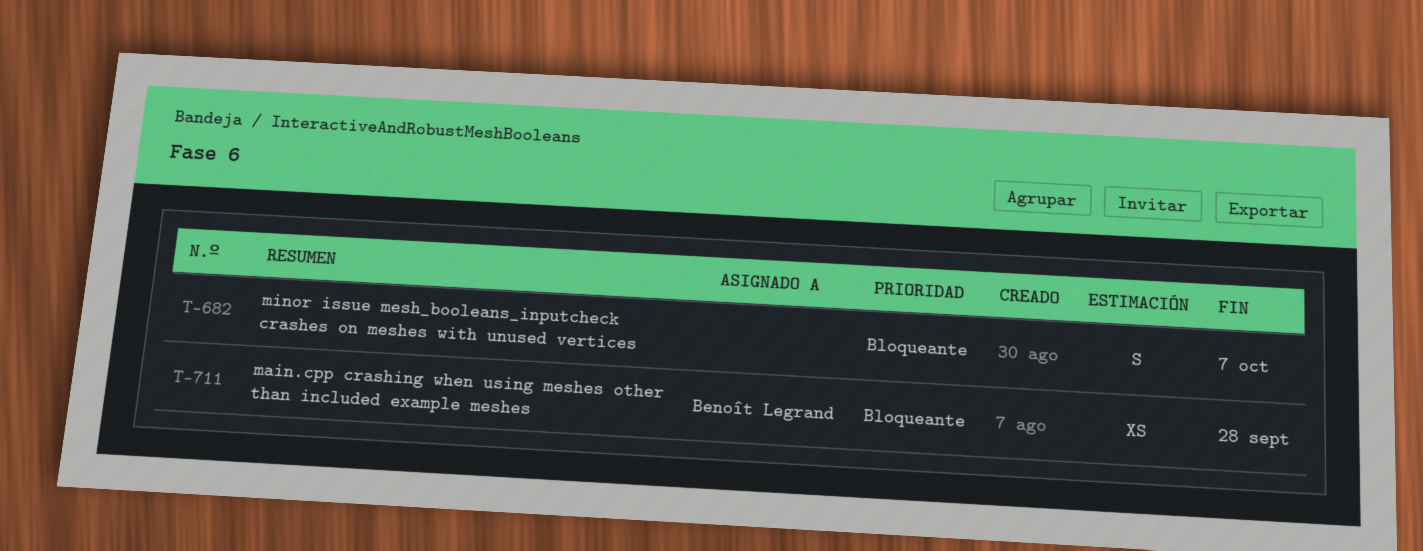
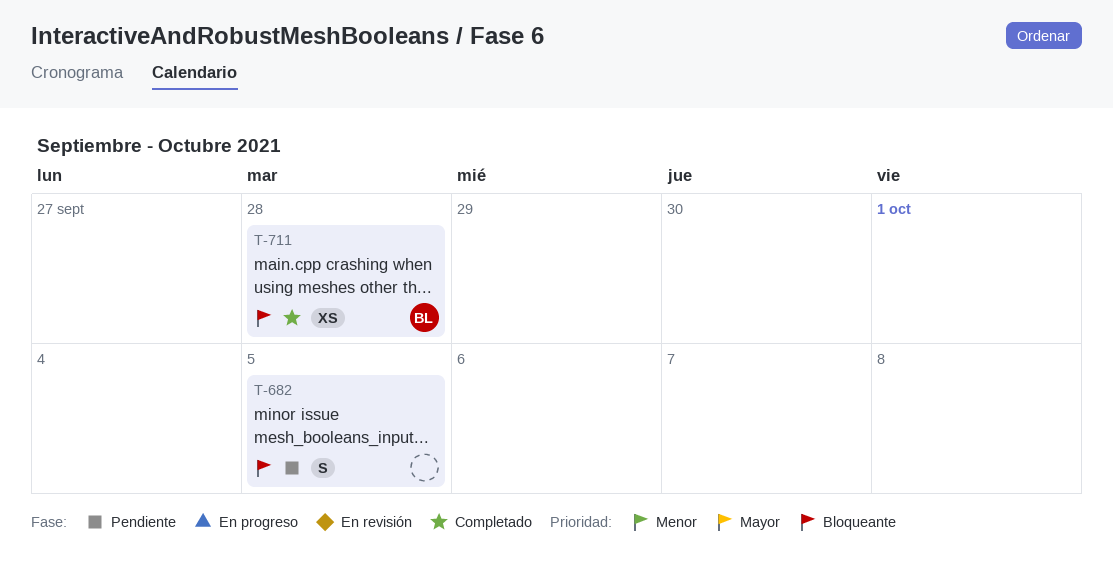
T-682, due: Oct 7 -> Oct 5

